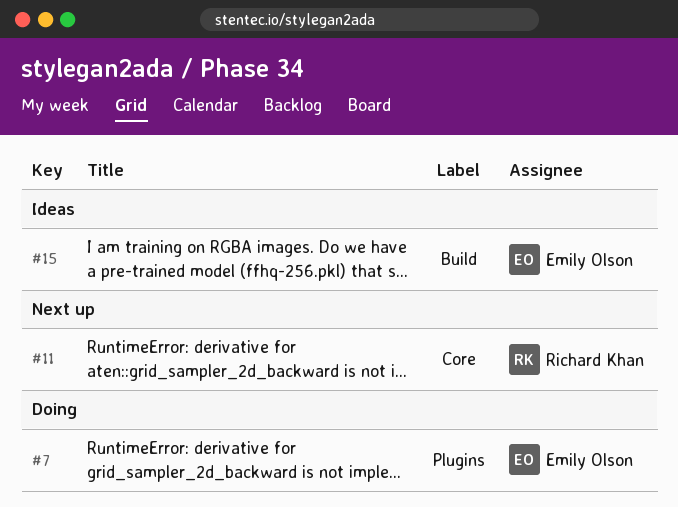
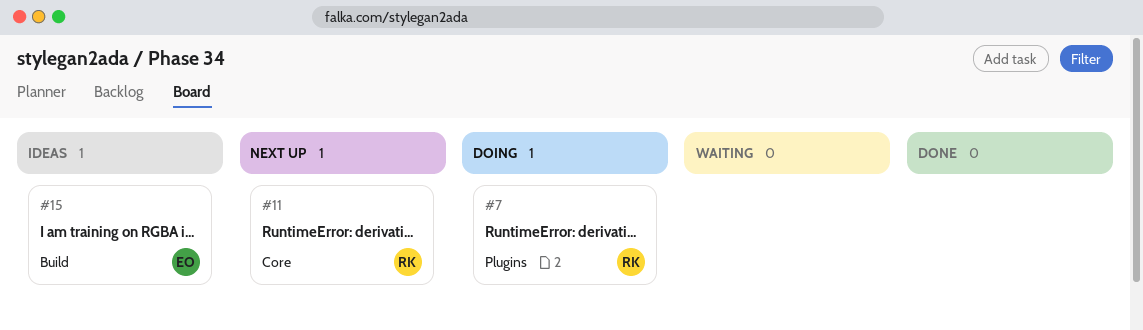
#7, owner: Emily Olson -> Richard Khan

